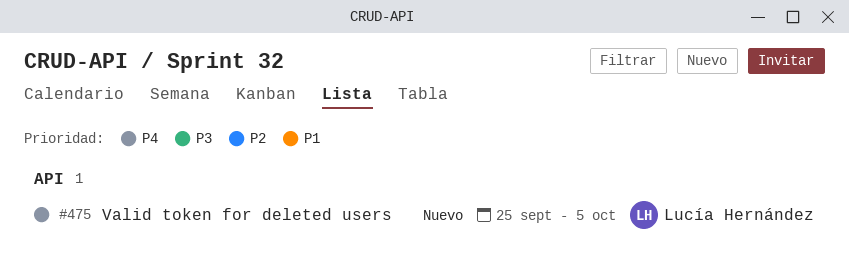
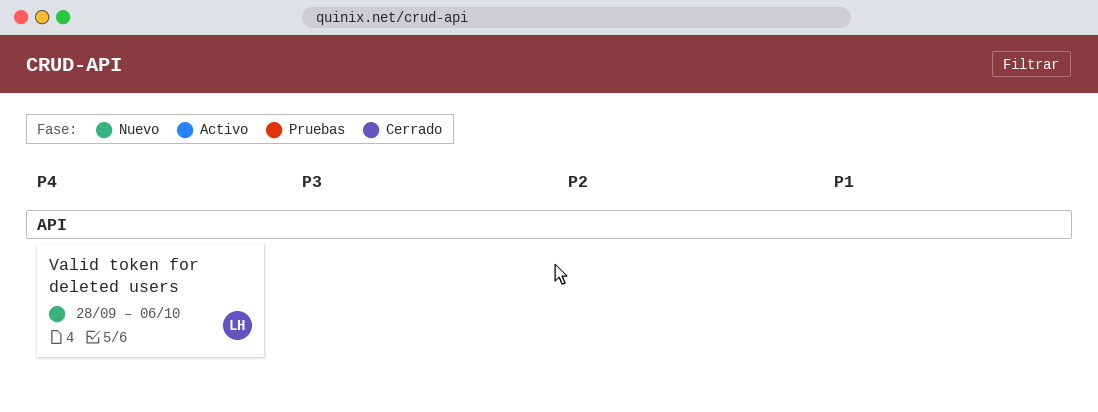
Valid token for deleted users, start: Sep 25 -> Sep 28
Valid token for deleted users, due: Oct 5 -> Oct 6

